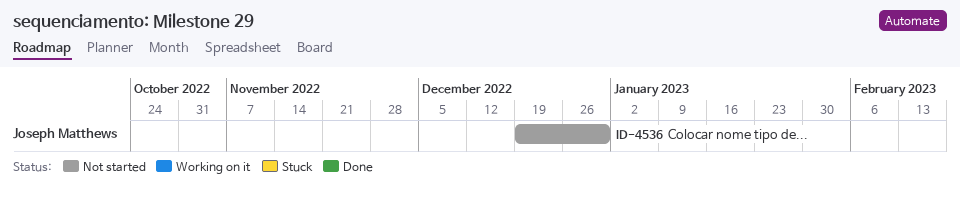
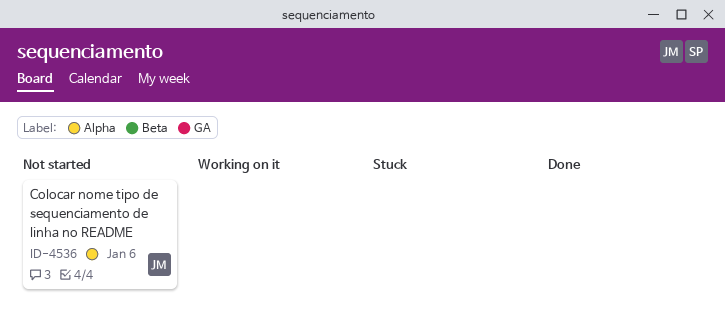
ID-4536, due: Dec 30 -> Jan 6

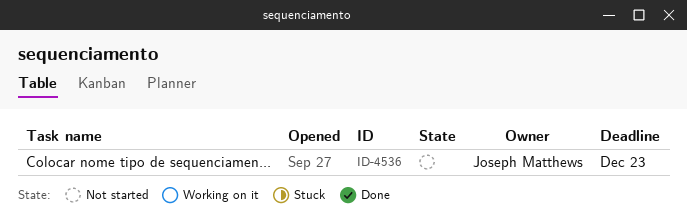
ID-4536, due: Jan 6 -> Dec 23

